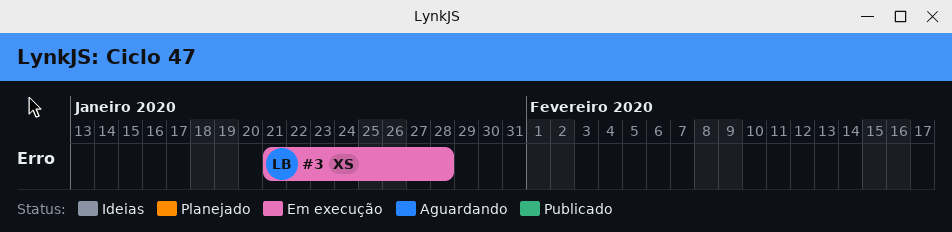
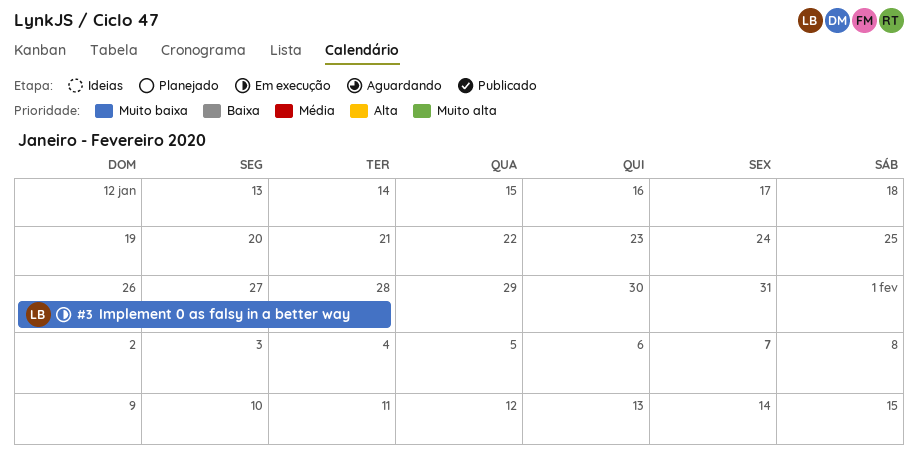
#3, start: Jan 21 -> Jan 26

